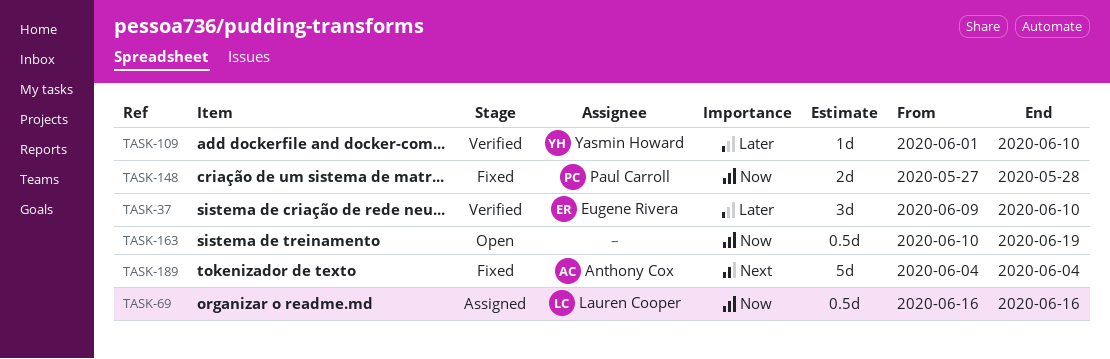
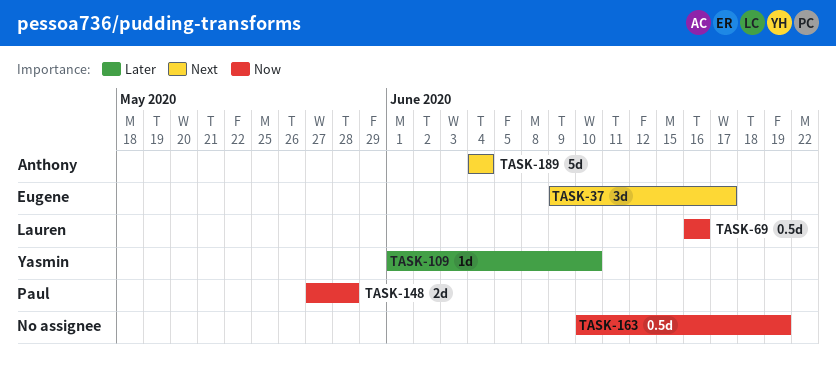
TASK-37, priority: Later -> Next
TASK-37, due: Jun 10 -> Jun 17

